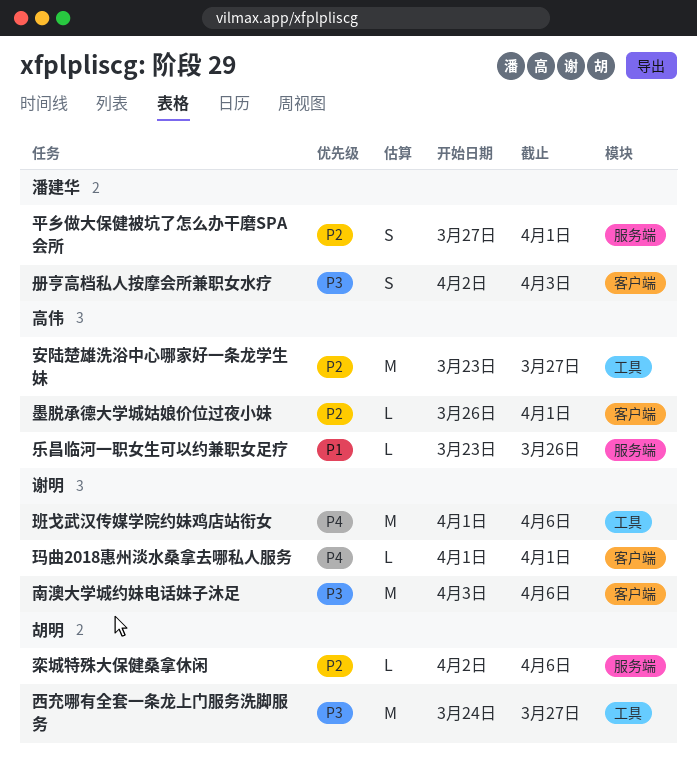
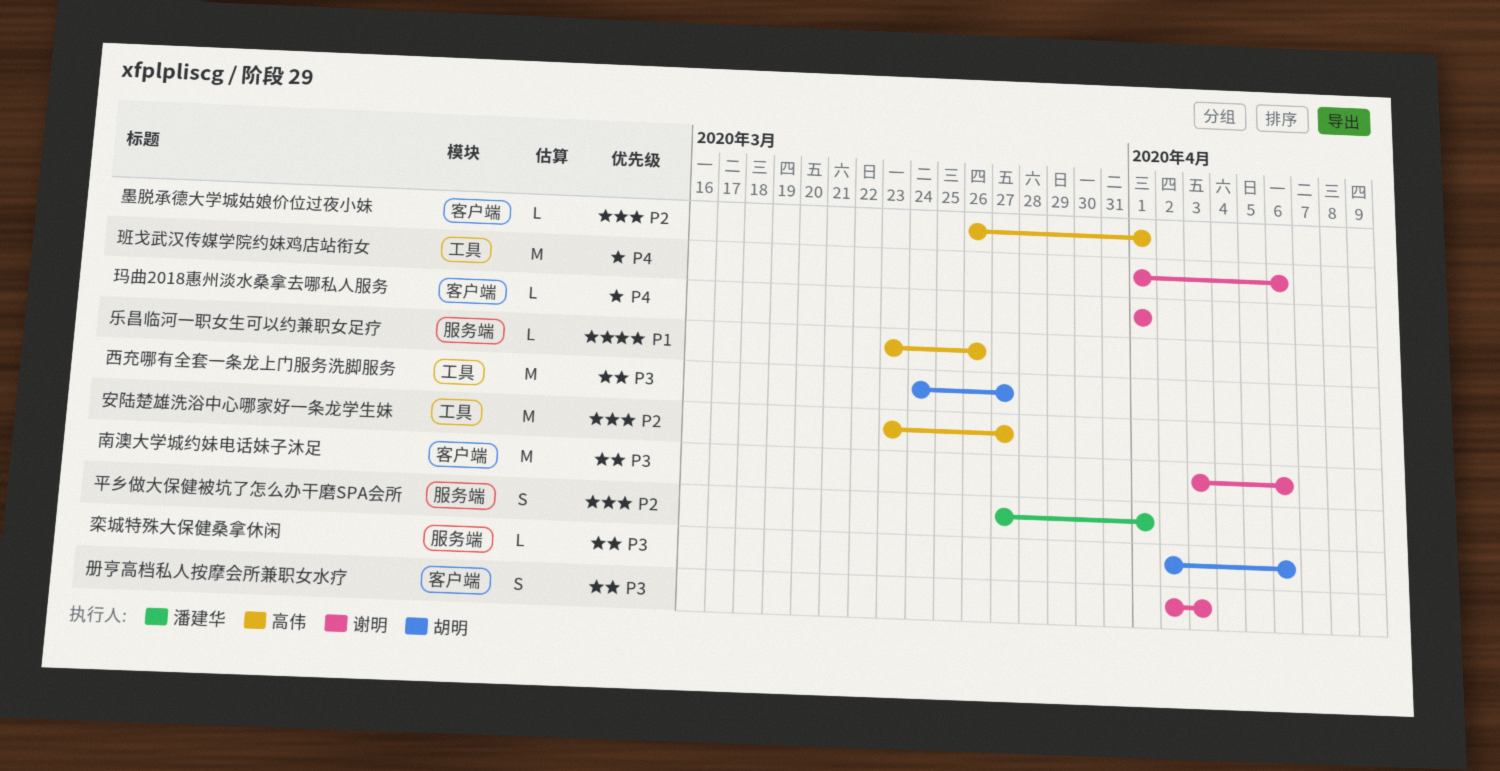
册亨高档私人按摩会所兼职女水疗, owner: 潘建华 -> 谢明
栾城特殊大保健桑拿休闲, priority: P2 -> P3

